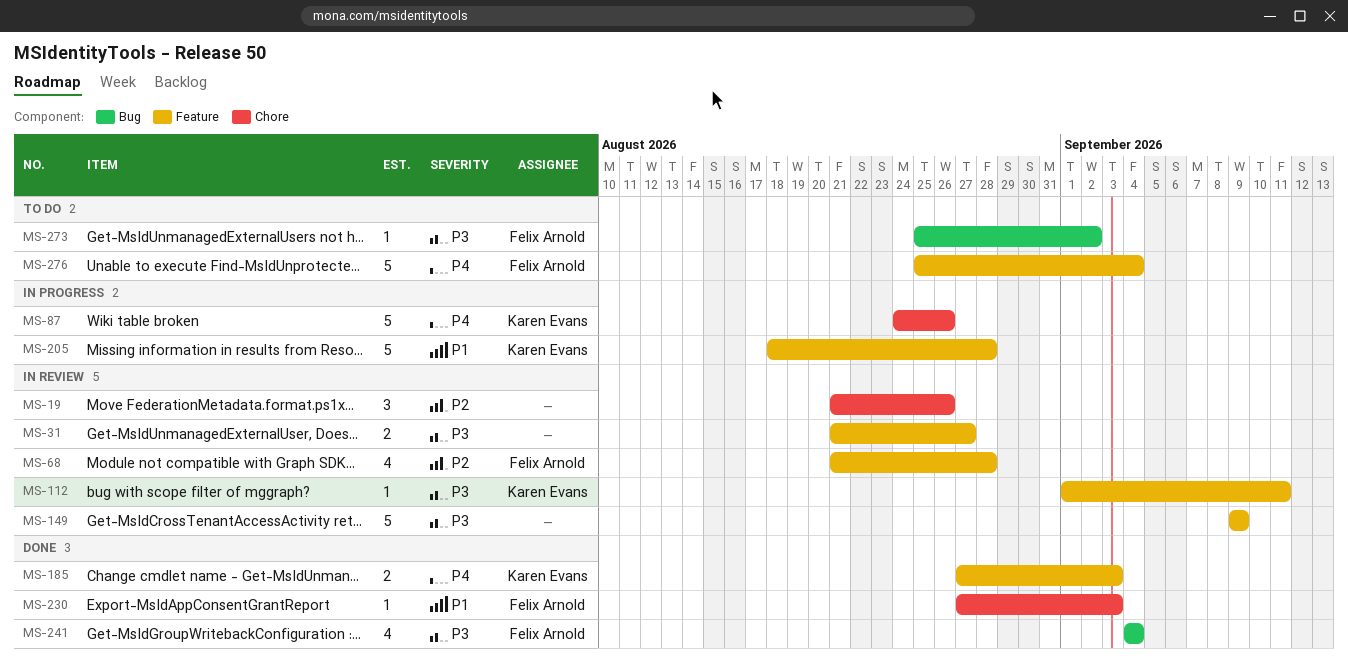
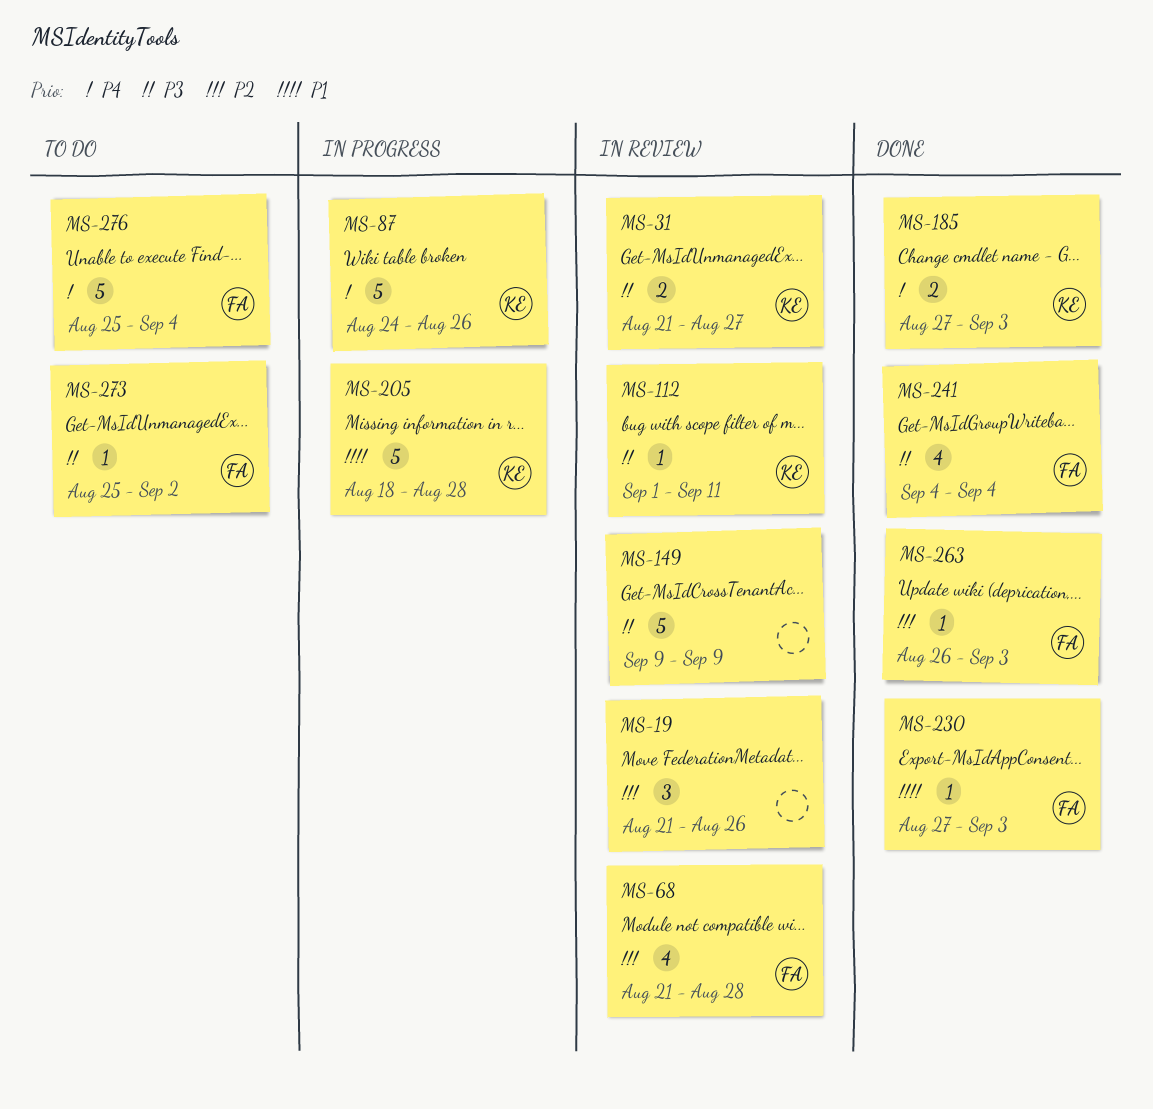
MS-31, owner: none -> Karen Evans
MS-263: none -> present

